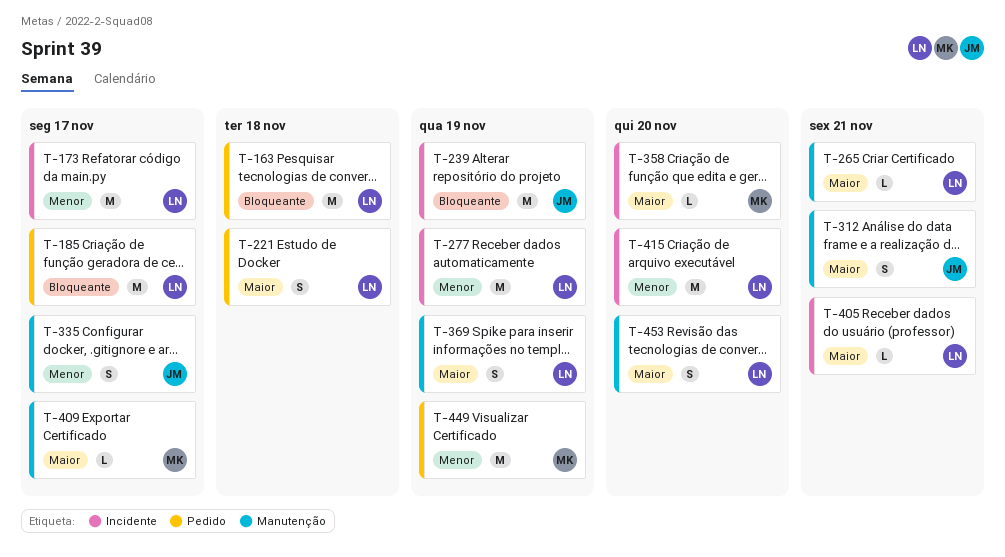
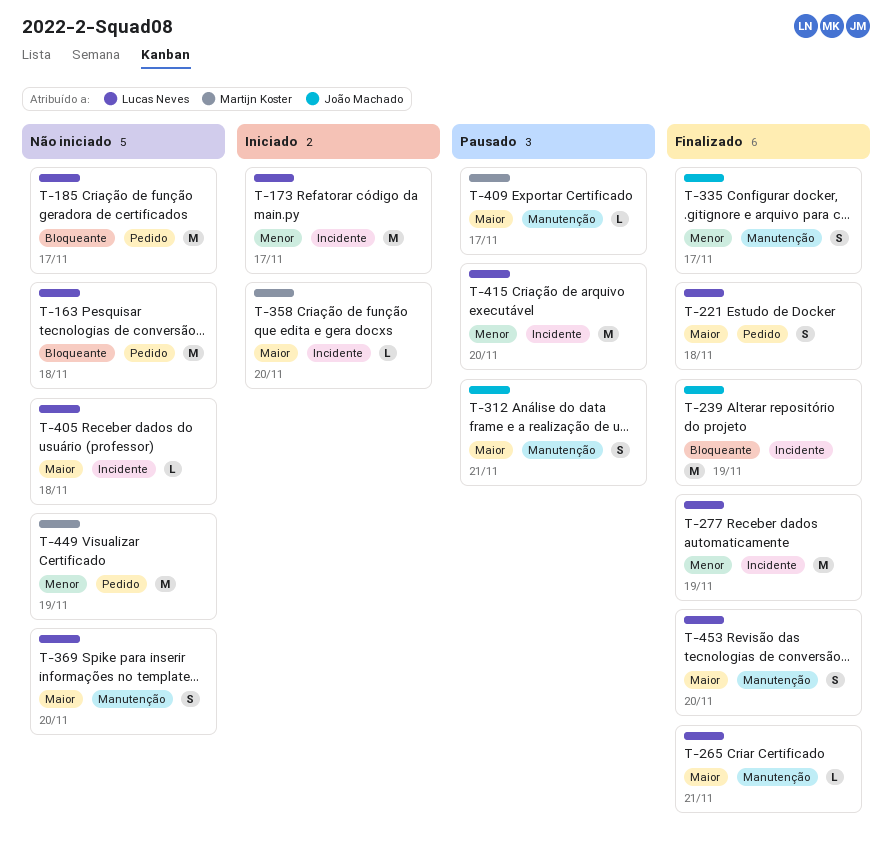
T-369, due: Nov 19 -> Nov 20
T-405, due: Nov 21 -> Nov 18

